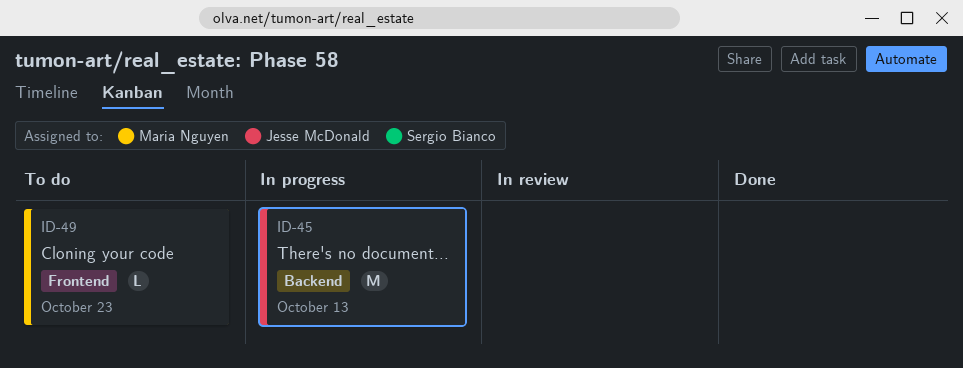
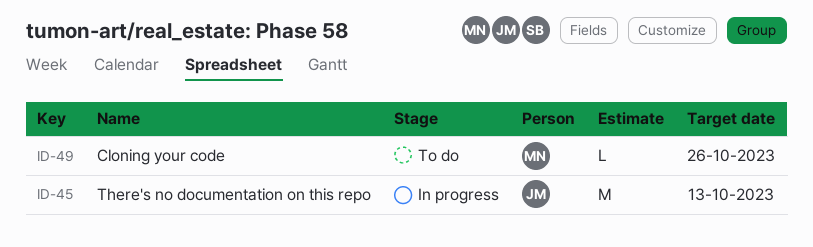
ID-49, due: Oct 23 -> Oct 26

